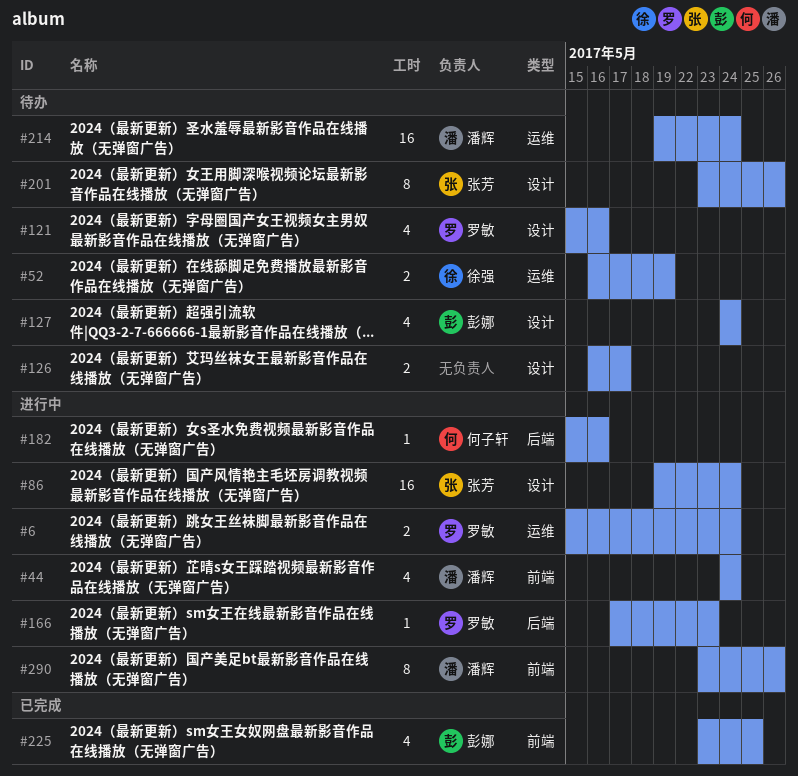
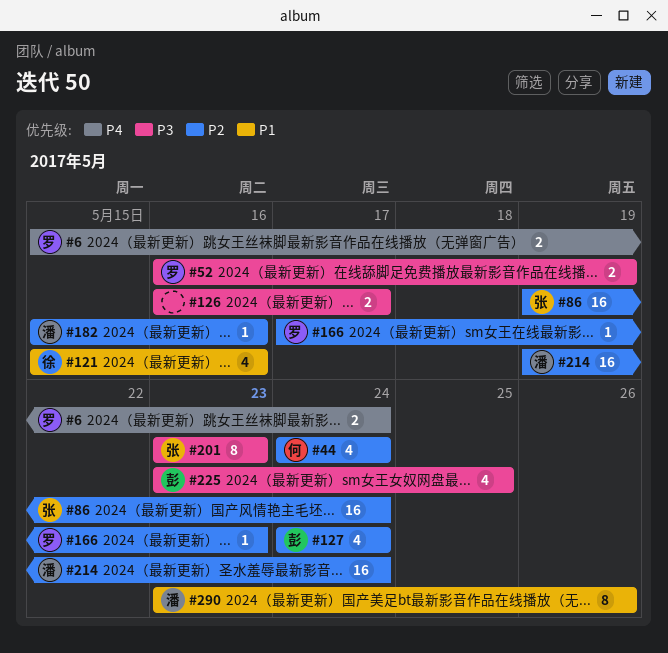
#44, owner: 潘辉 -> 何子轩
#52, owner: 徐强 -> 罗敏
#121, owner: 罗敏 -> 徐强
#182, owner: 何子轩 -> 潘辉
#201, due: May 26 -> May 23

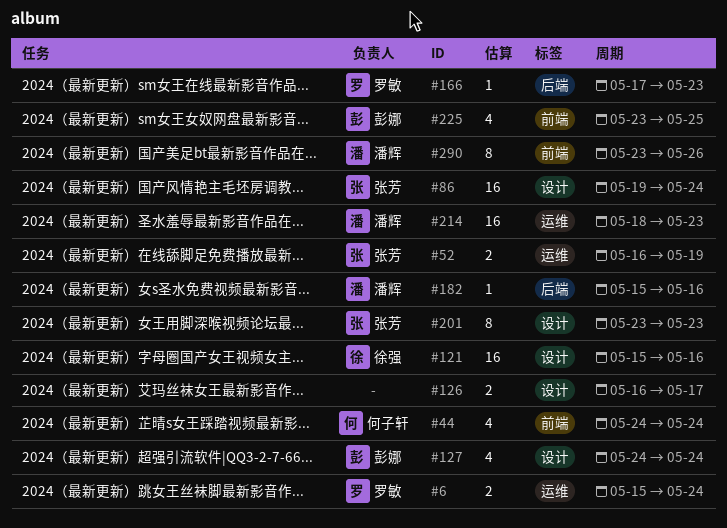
#52, owner: 罗敏 -> 张芳
#121, estimate: 4 -> 16
#214, start: May 19 -> May 18
#214, due: May 24 -> May 23

